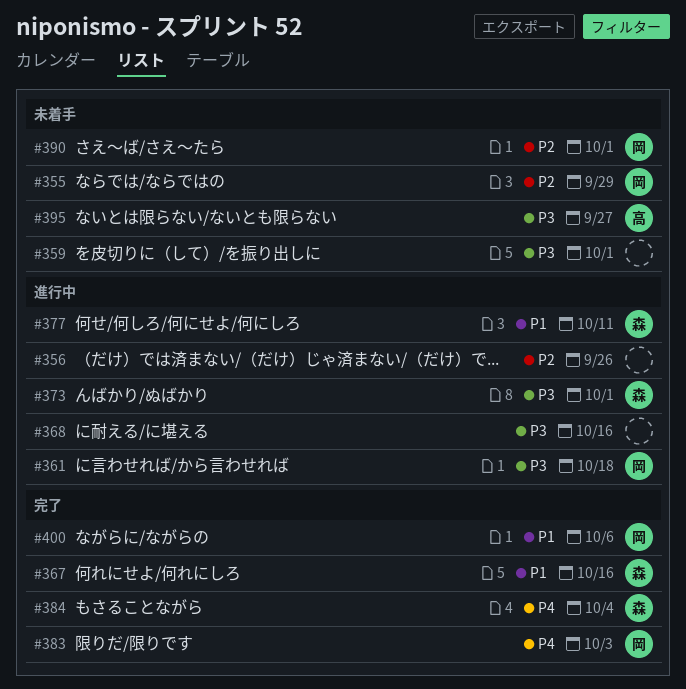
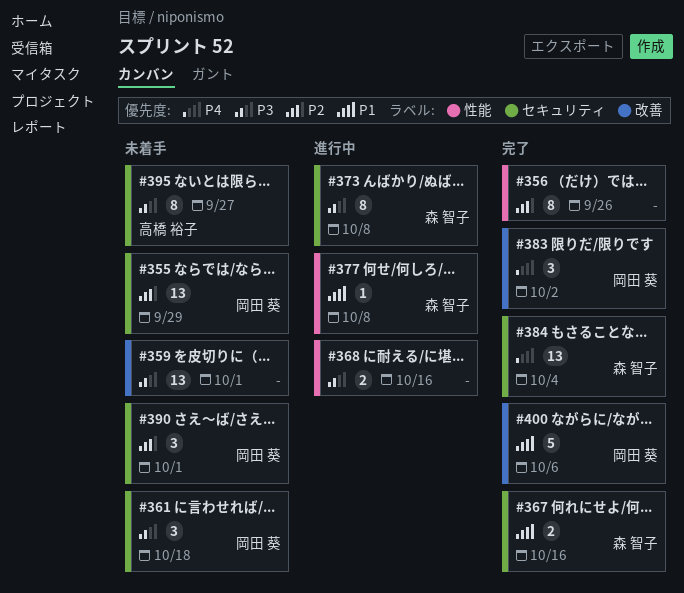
#356, status: 進行中 -> 完了
#361, status: 進行中 -> 未着手
#373, due: Oct 1 -> Oct 8
#377, due: Oct 11 -> Oct 8
#383, due: Oct 3 -> Oct 2

